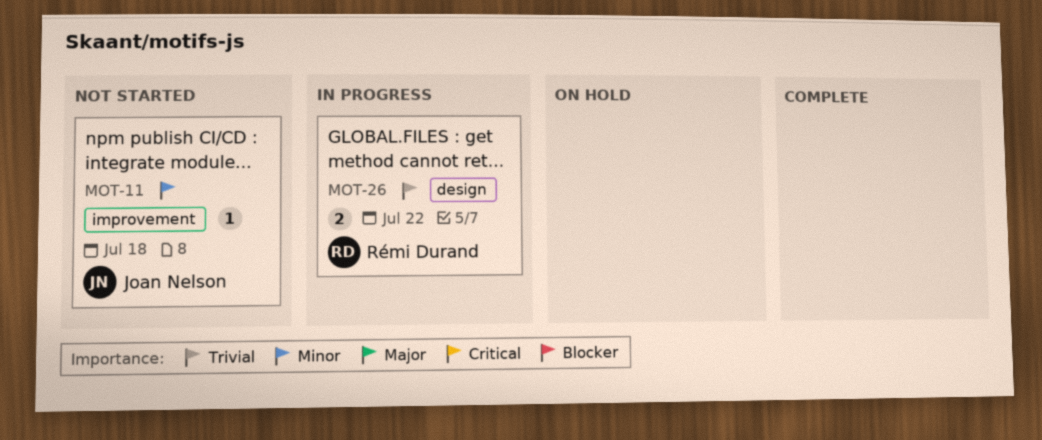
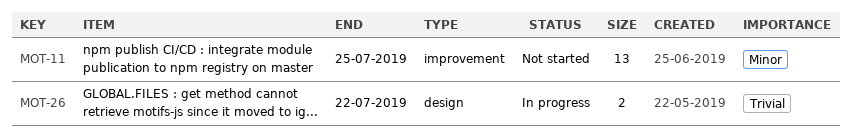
MOT-11, estimate: 1 -> 13
MOT-11, due: Jul 18 -> Jul 25

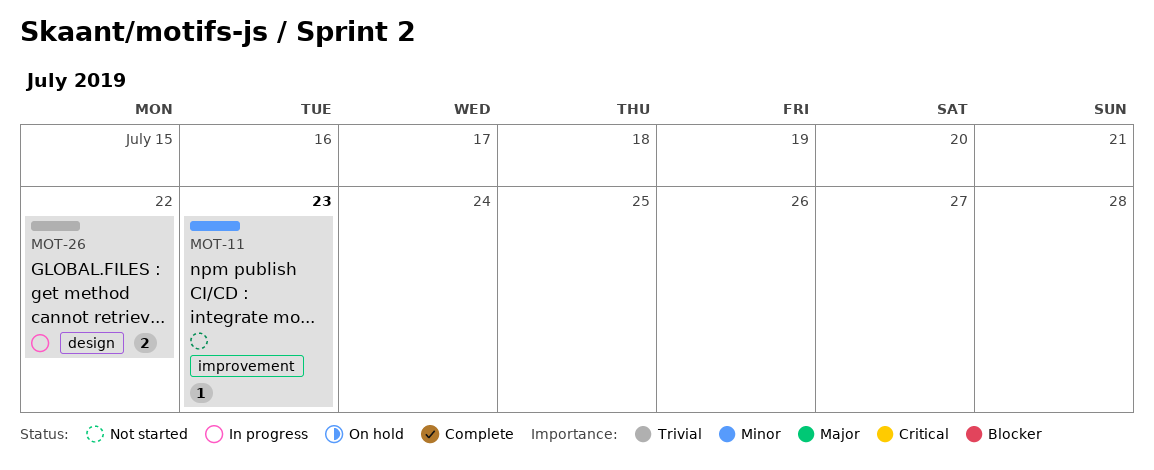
MOT-11, estimate: 13 -> 1
MOT-11, due: Jul 25 -> Jul 23

